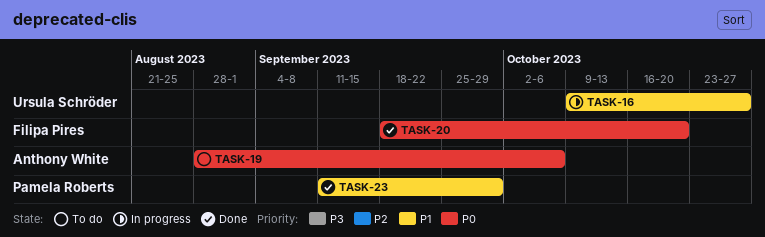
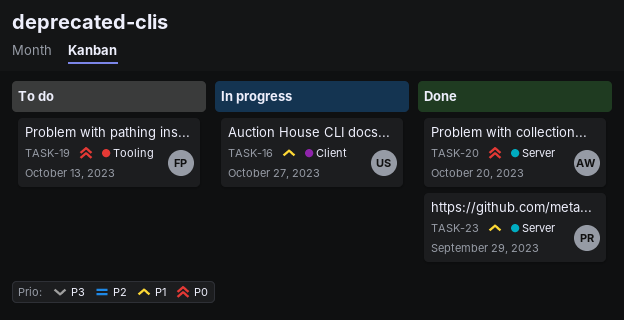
TASK-19, owner: Anthony White -> Filipa Pires
TASK-19, due: Oct 6 -> Oct 13
TASK-20, owner: Filipa Pires -> Anthony White

